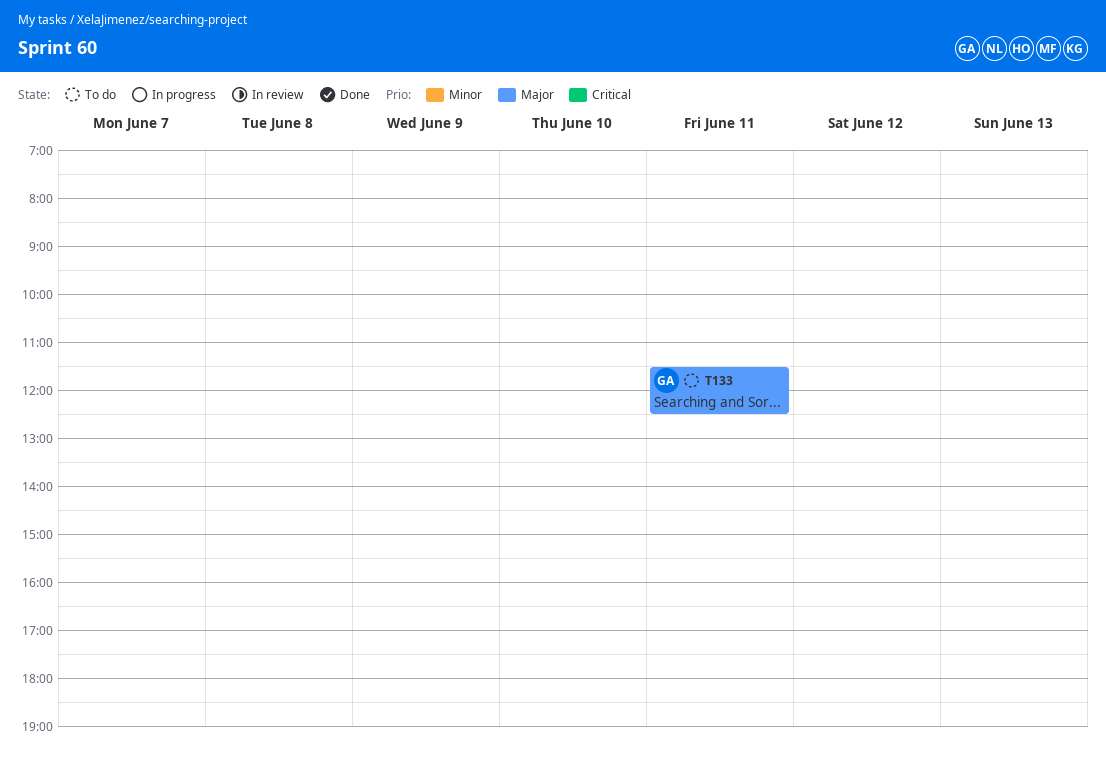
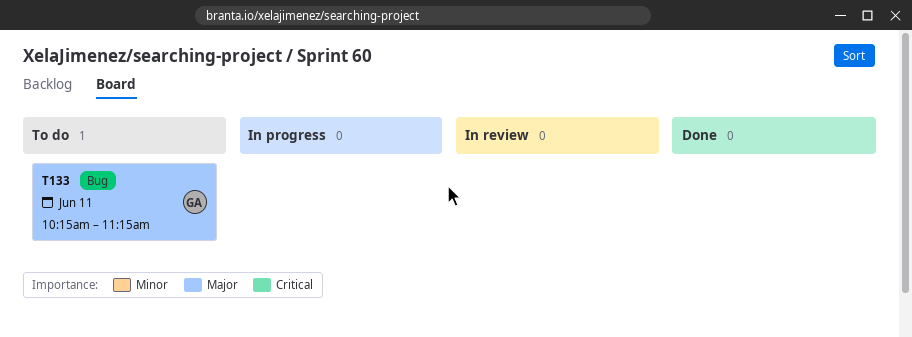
T133, begins: 11:30 -> 10:15
T133, ends: 12:30 -> 11:15

